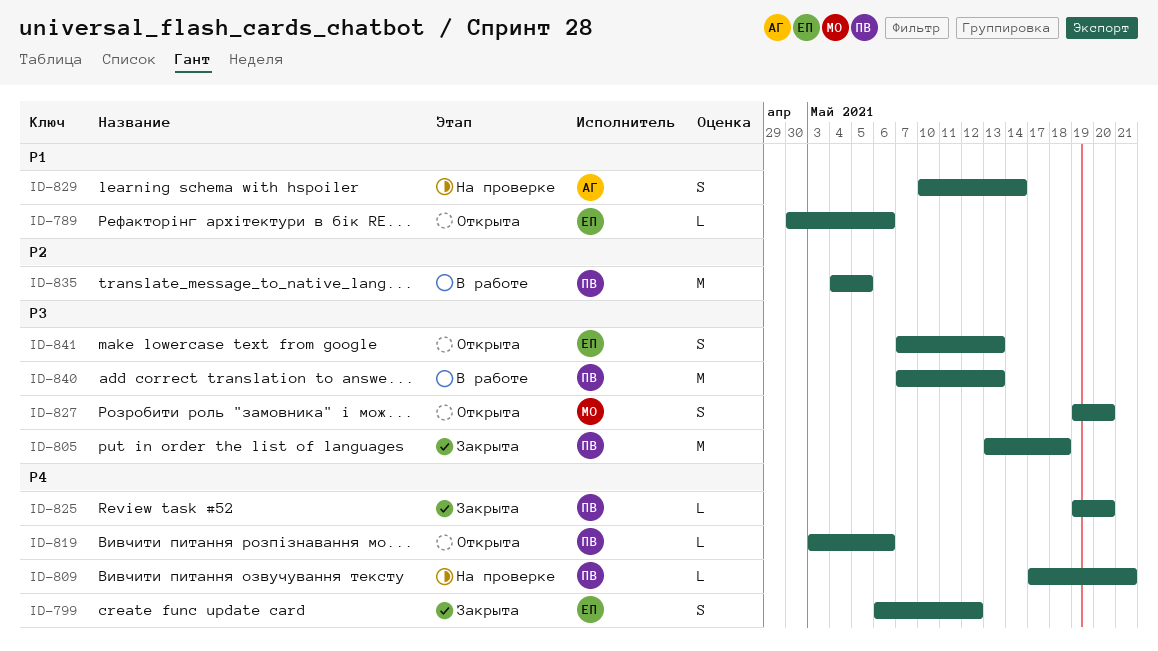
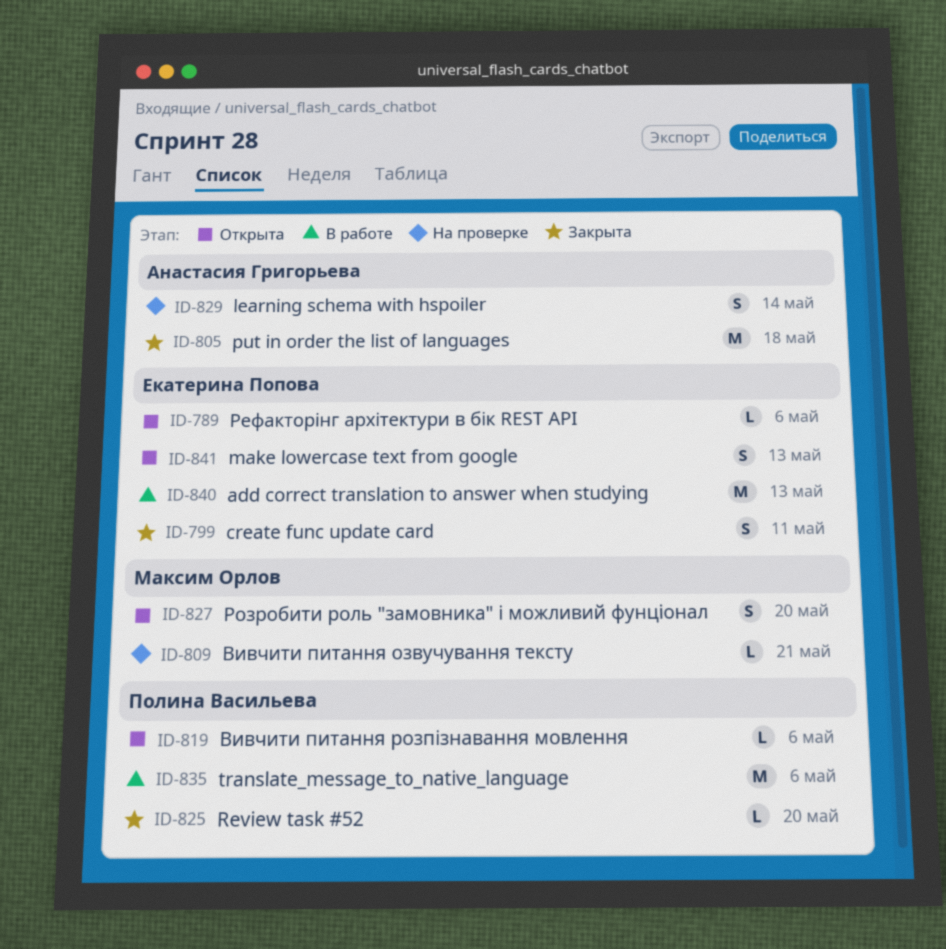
ID-799, due: May 12 -> May 11
ID-805, owner: Полина Васильева -> Анастасия Григорьева
ID-809, owner: Полина Васильева -> Максим Орлов
ID-835, due: May 5 -> May 6
ID-840, owner: Полина Васильева -> Екатерина Попова

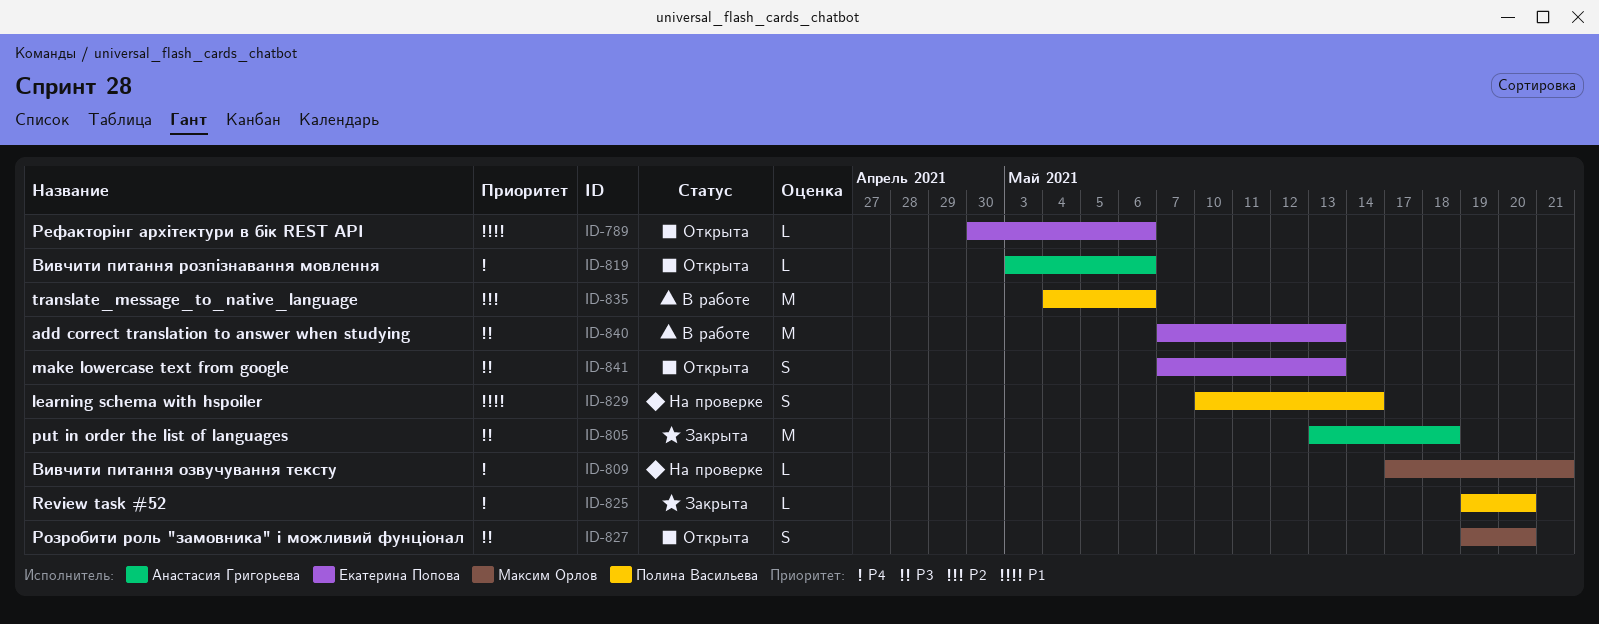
ID-799: present -> none
ID-819, owner: Полина Васильева -> Анастасия Григорьева
ID-829, owner: Анастасия Григорьева -> Полина Васильева

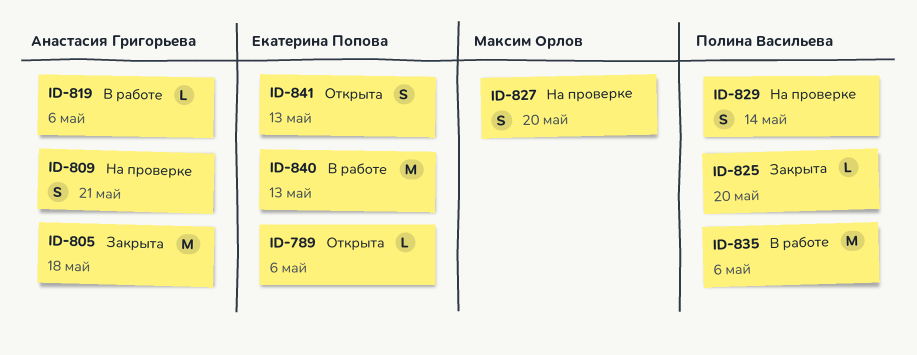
ID-809, owner: Максим Орлов -> Анастасия Григорьева
ID-809, estimate: L -> S
ID-819, status: Открыта -> В работе
ID-827, status: Открыта -> На проверке

